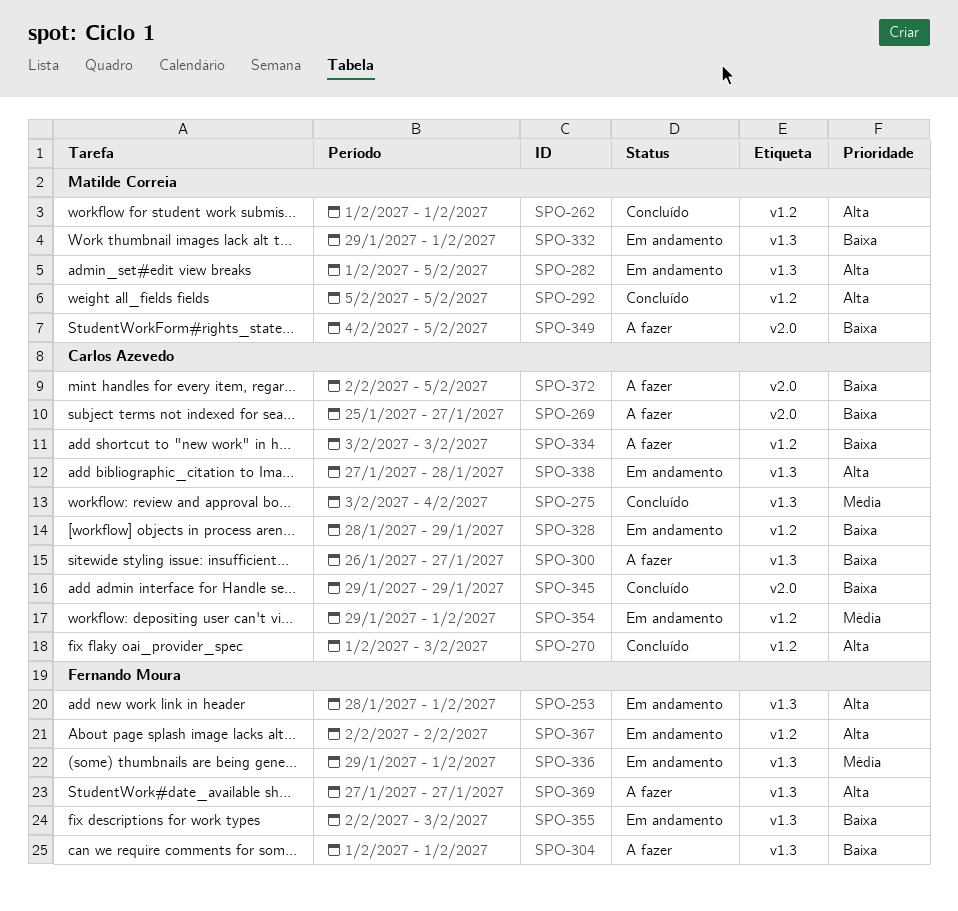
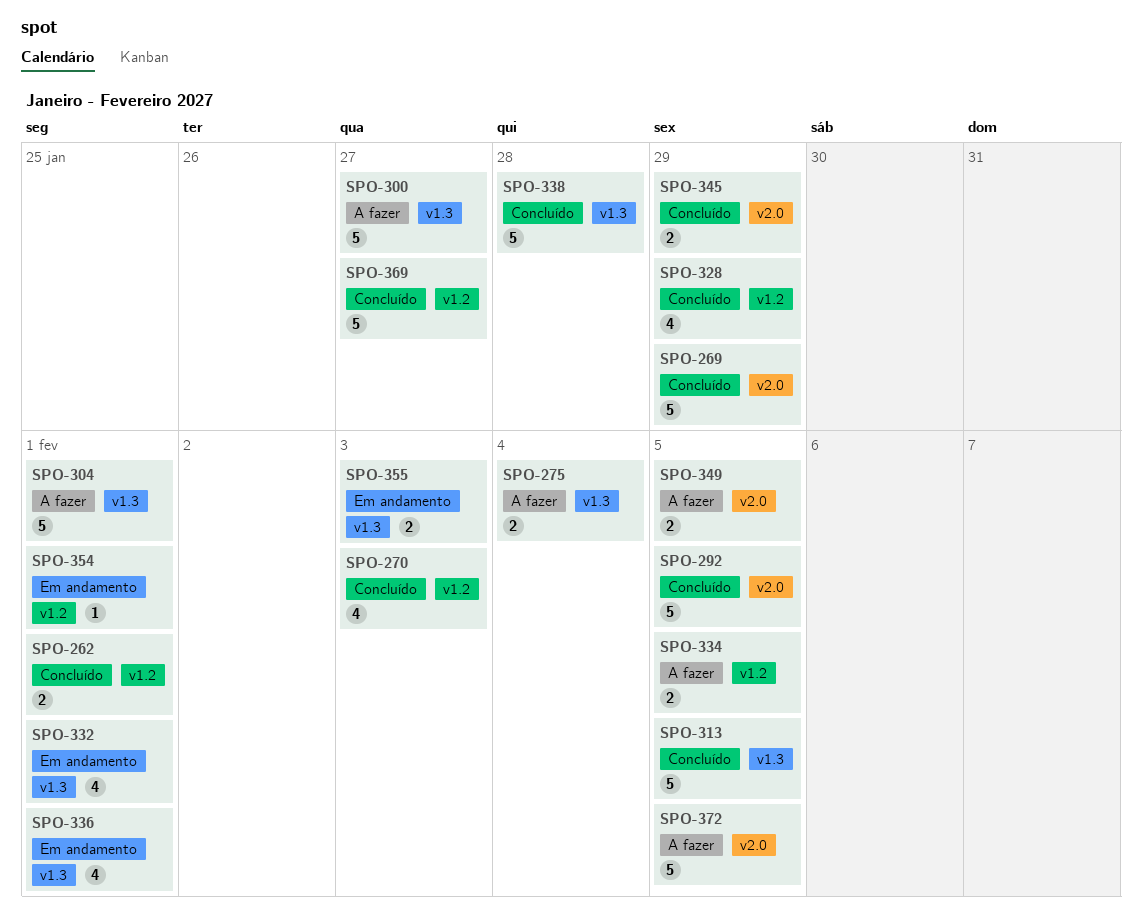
SPO-253: present -> none
SPO-269, status: A fazer -> Concluído
SPO-269, due: Jan 27 -> Jan 29
SPO-275, status: Concluído -> A fazer
SPO-282: present -> none
SPO-292, label: v1.2 -> v2.0
SPO-313: none -> present
SPO-328, status: Em andamento -> Concluído
SPO-334, due: Feb 3 -> Feb 5
SPO-338, status: Em andamento -> Concluído
SPO-367: present -> none
SPO-369, status: A fazer -> Concluído
SPO-369, label: v1.3 -> v1.2

